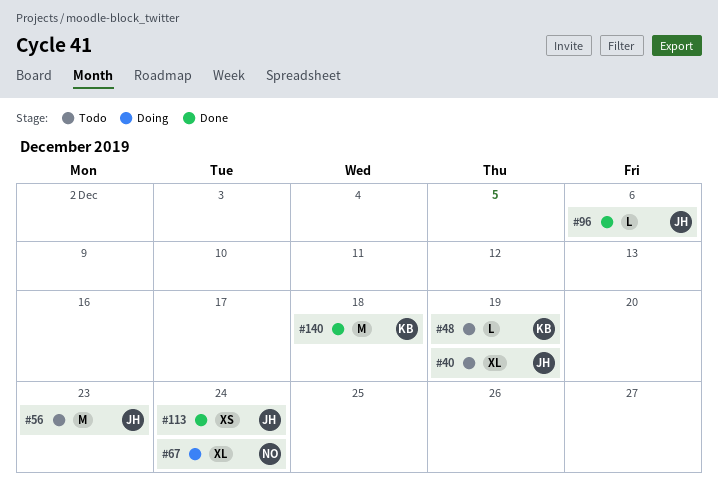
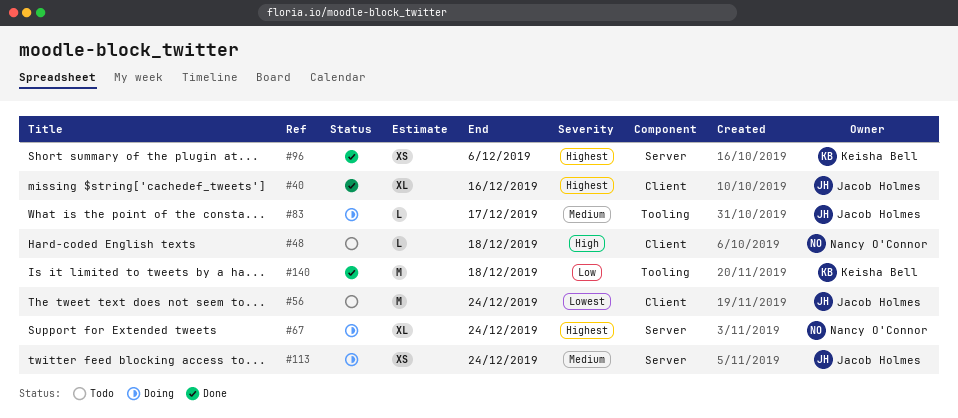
#40, status: Todo -> Done
#40, due: Dec 19 -> Dec 16
#48, owner: Keisha Bell -> Nancy O'Connor
#48, due: Dec 19 -> Dec 18
#56, due: Dec 23 -> Dec 24
#83: none -> present
#96, owner: Jacob Holmes -> Keisha Bell
#96, estimate: L -> XS
#113, status: Done -> Doing

